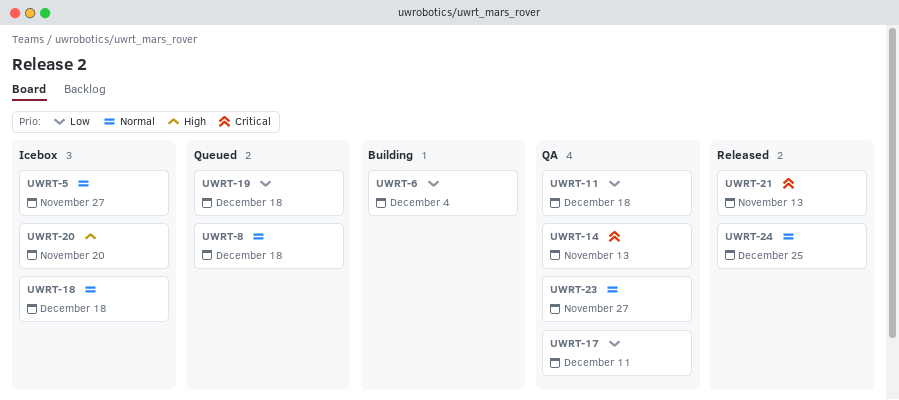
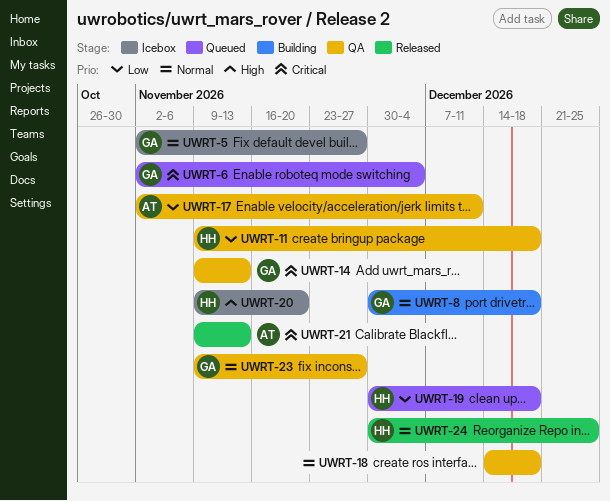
UWRT-6, status: Building -> Queued
UWRT-6, priority: Low -> Critical
UWRT-8, status: Queued -> Building
UWRT-18, status: Icebox -> QA

